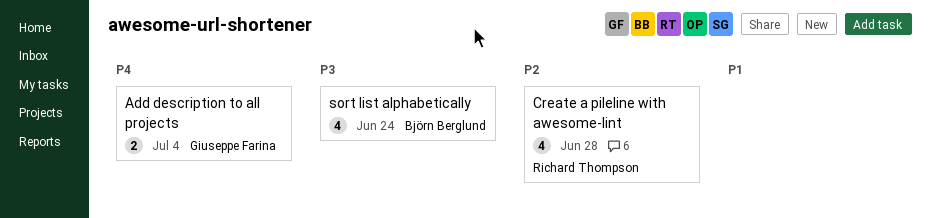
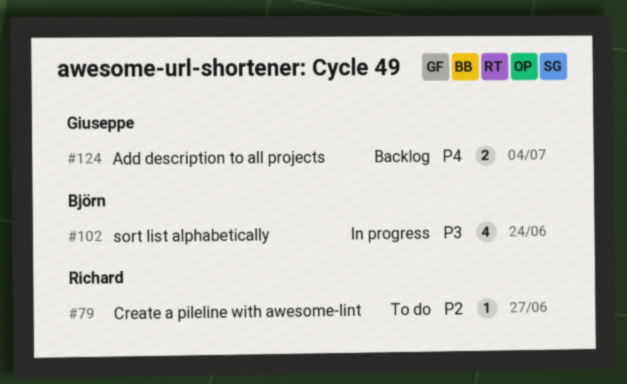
Create a pileline with awesome-lint, estimate: 4 -> 1
Create a pileline with awesome-lint, due: Jun 28 -> Jun 27

